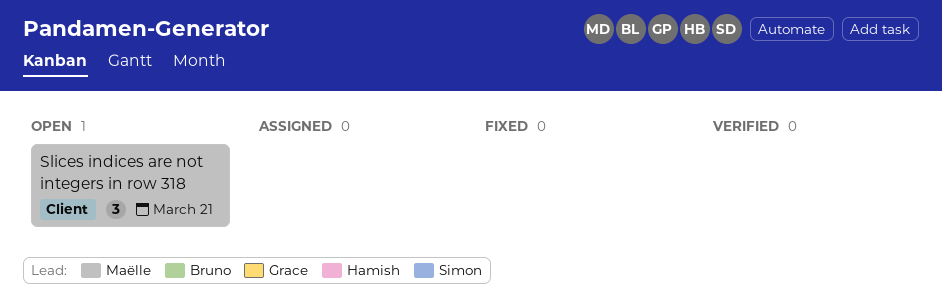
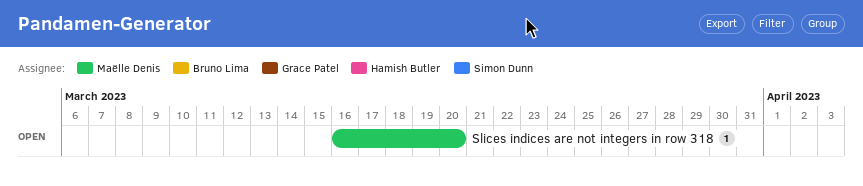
Slices indices are not integers in row 318, estimate: 3 -> 1
Slices indices are not integers in row 318, due: Mar 21 -> Mar 20

